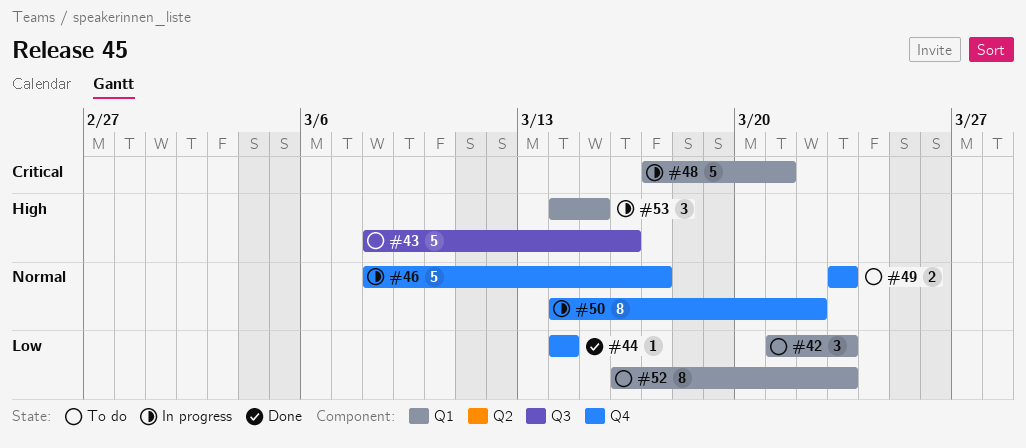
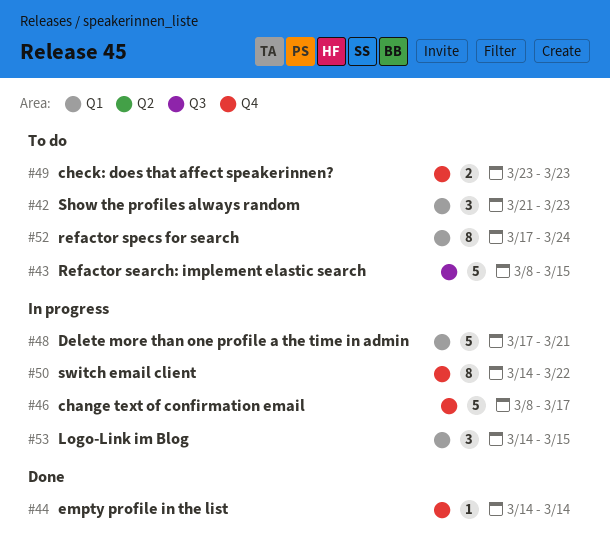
#43, due: Mar 16 -> Mar 15
#52, start: Mar 16 -> Mar 17
#52, due: Mar 23 -> Mar 24

